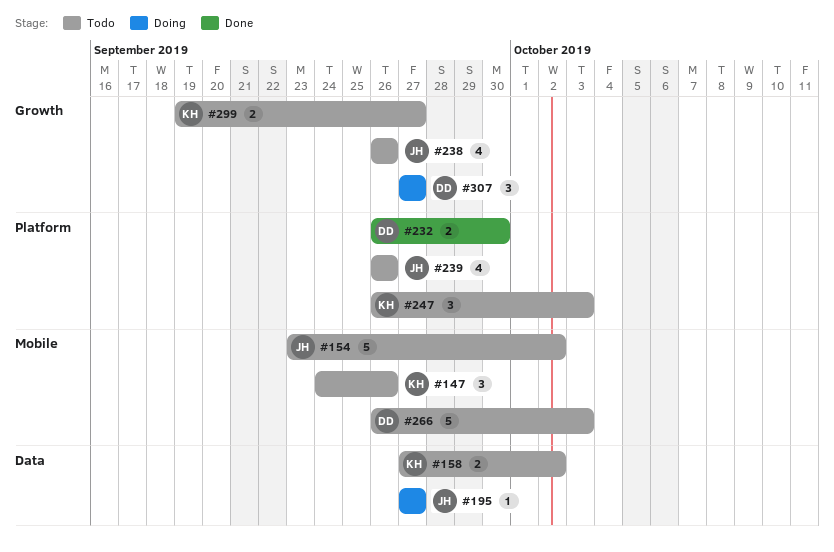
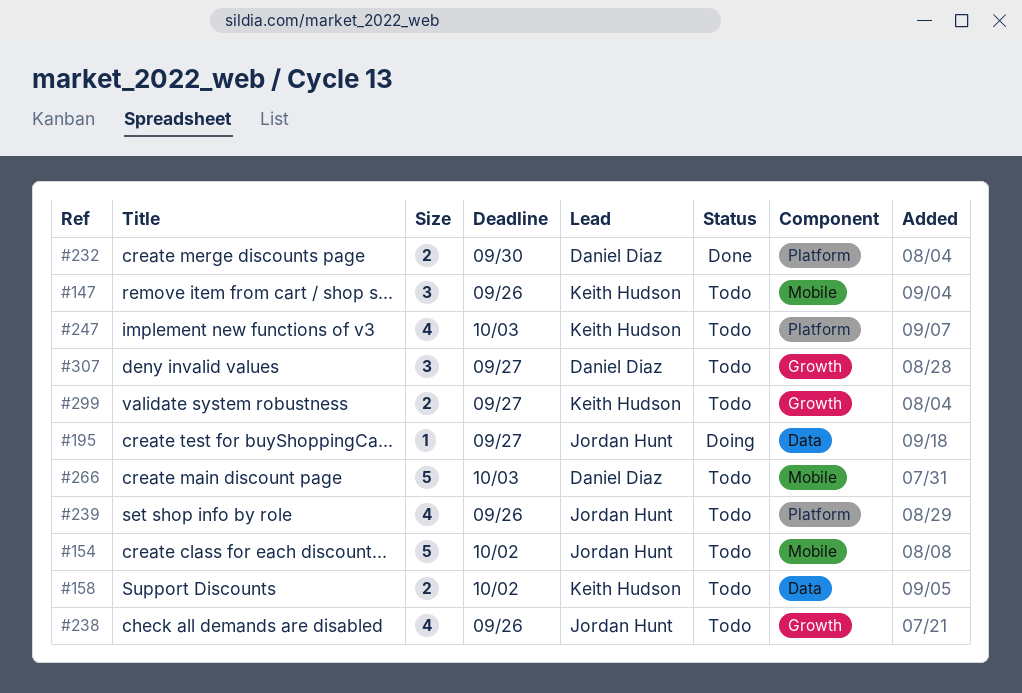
#247, estimate: 3 -> 4
#307, status: Doing -> Todo

